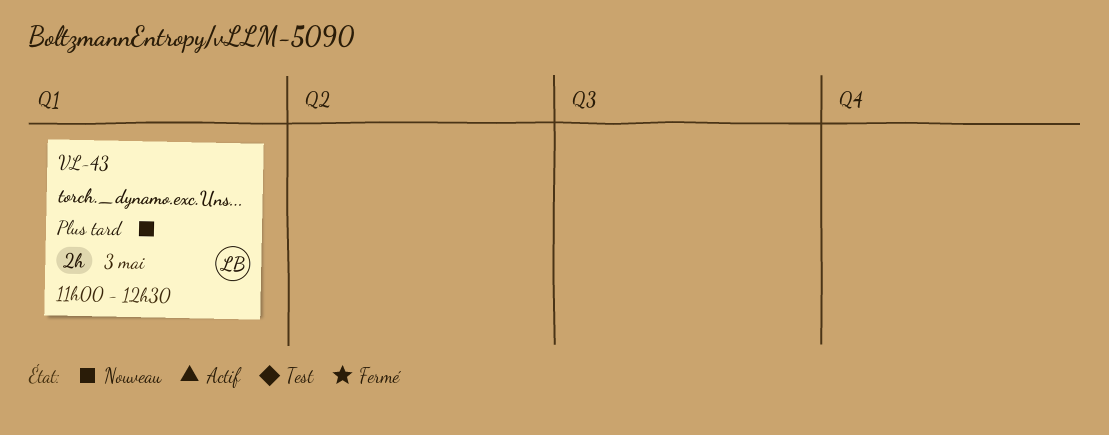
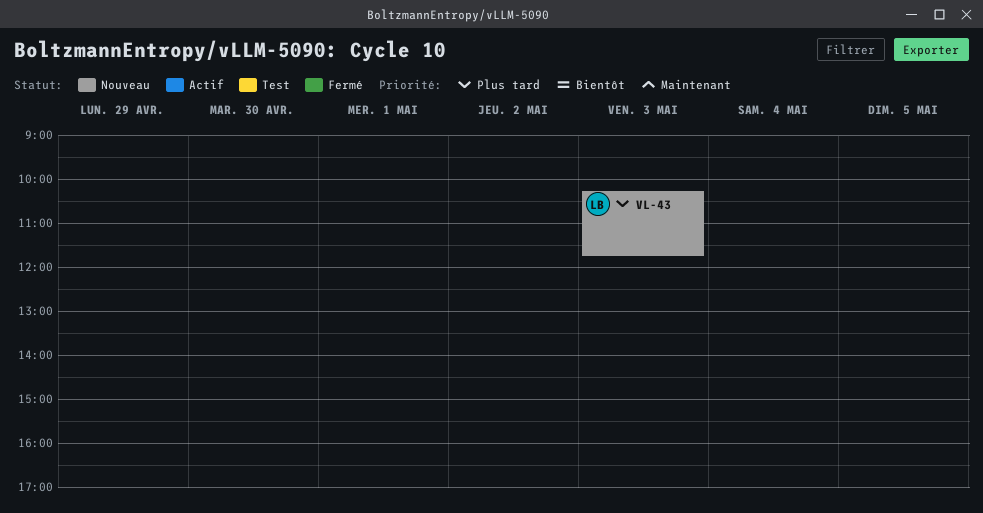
VL-43, begins: 11:00 -> 10:15
VL-43, ends: 12:30 -> 11:45

